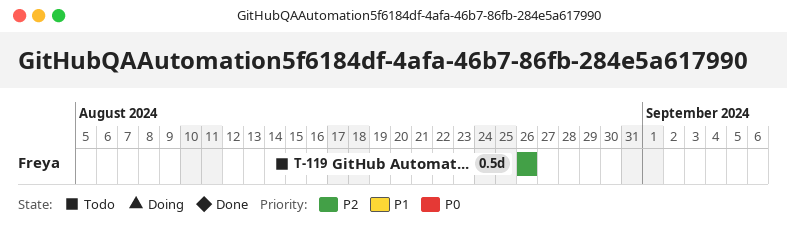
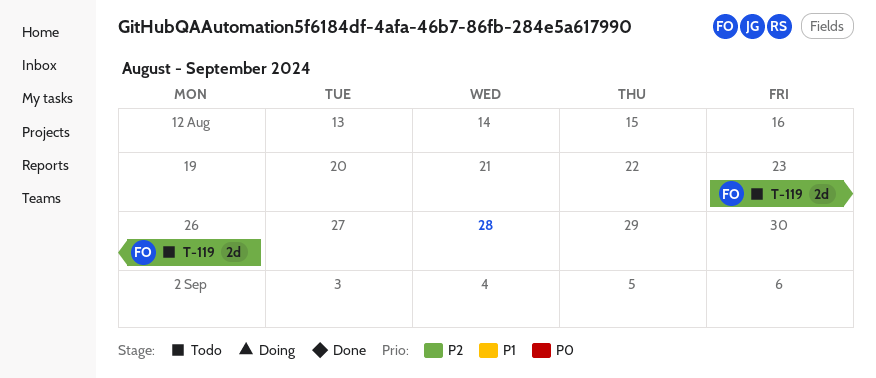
T-119, estimate: 0.5d -> 2d
T-119, start: Aug 26 -> Aug 23

